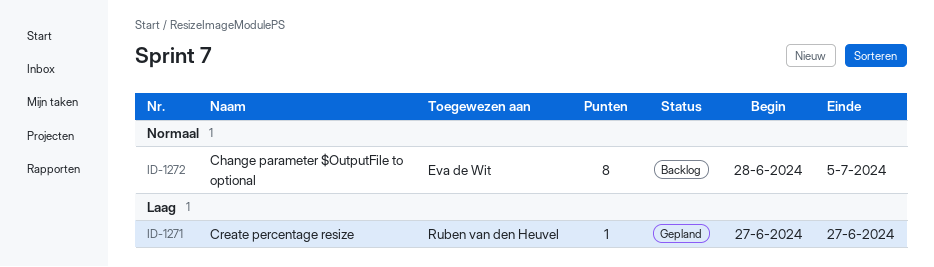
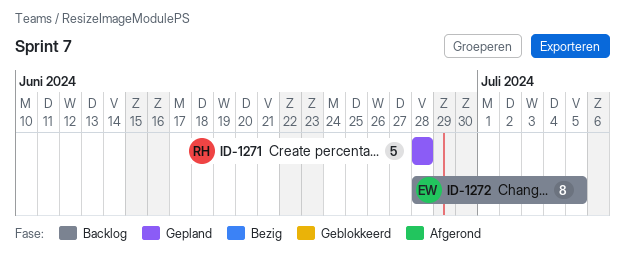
ID-1271, estimate: 1 -> 5
ID-1271, start: Jun 27 -> Jun 28
ID-1271, due: Jun 27 -> Jun 28

